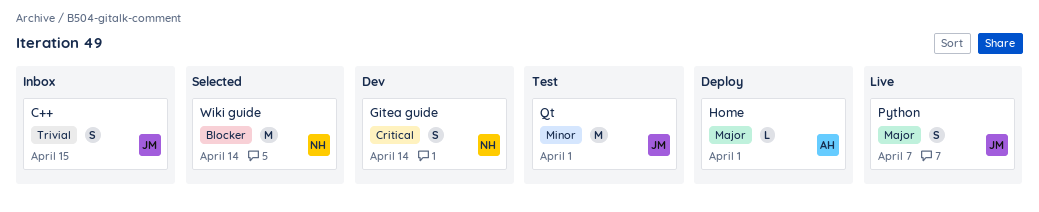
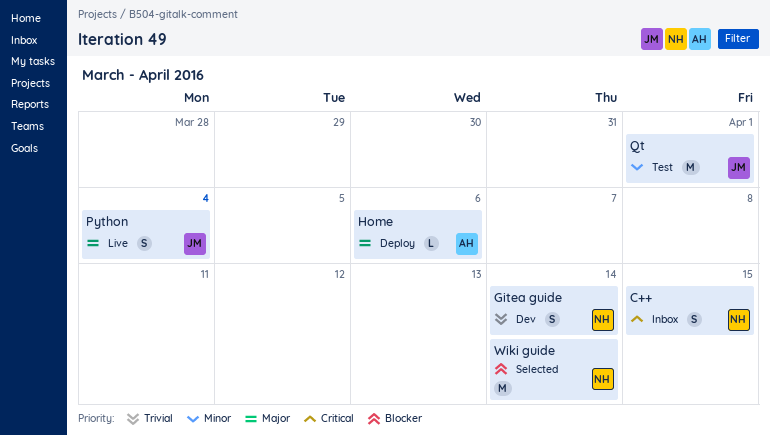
C++, owner: JM -> NH
C++, priority: Trivial -> Critical
Gitea guide, priority: Critical -> Trivial
Home, due: Apr 1 -> Apr 6
Python, due: Apr 7 -> Apr 4

